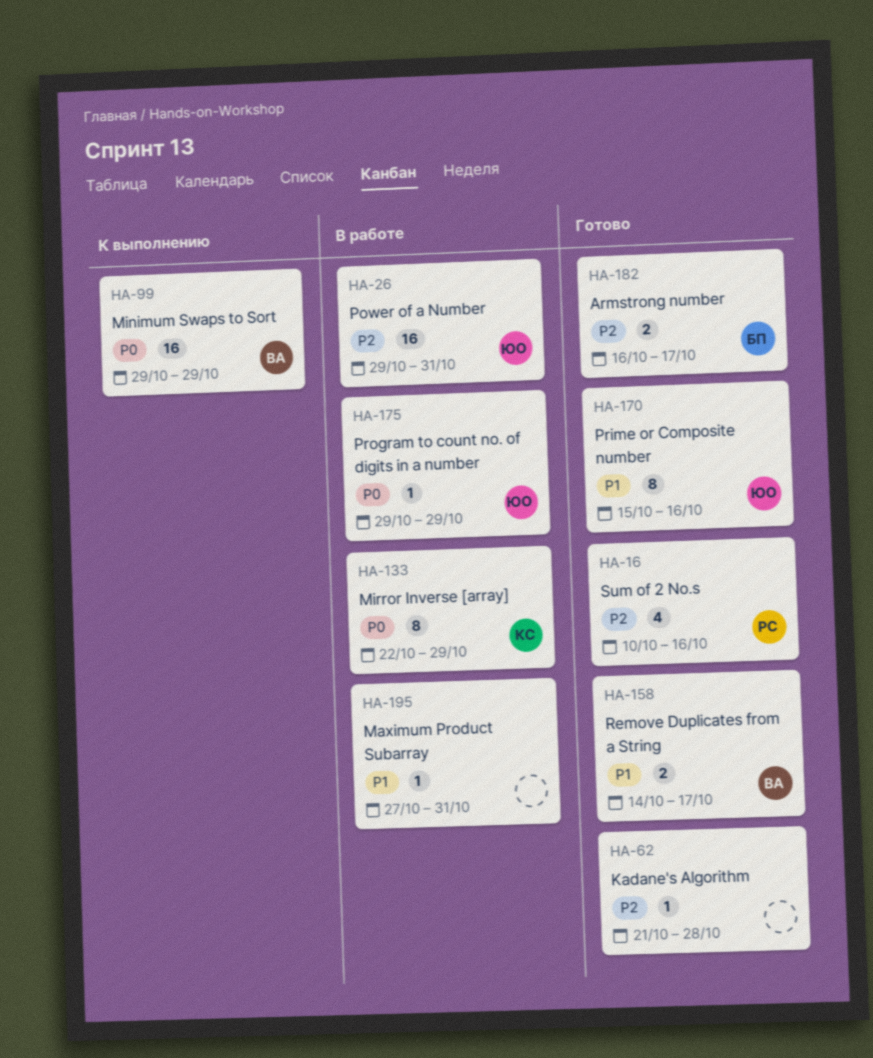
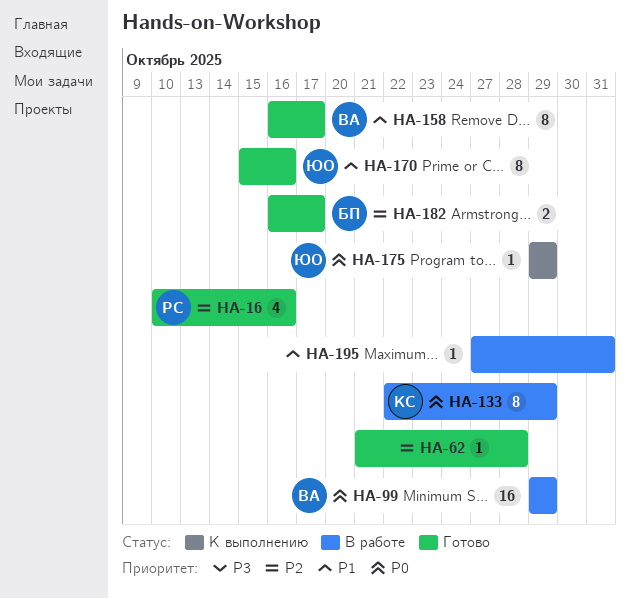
HA-26: present -> none
HA-99, status: К выполнению -> В работе
HA-158, estimate: 2 -> 8
HA-158, start: Oct 14 -> Oct 16
HA-175, status: В работе -> К выполнению

